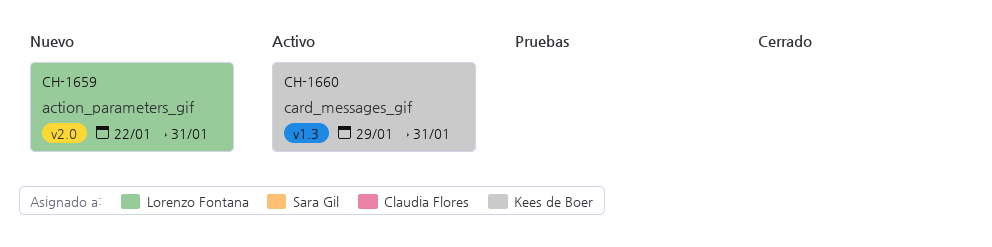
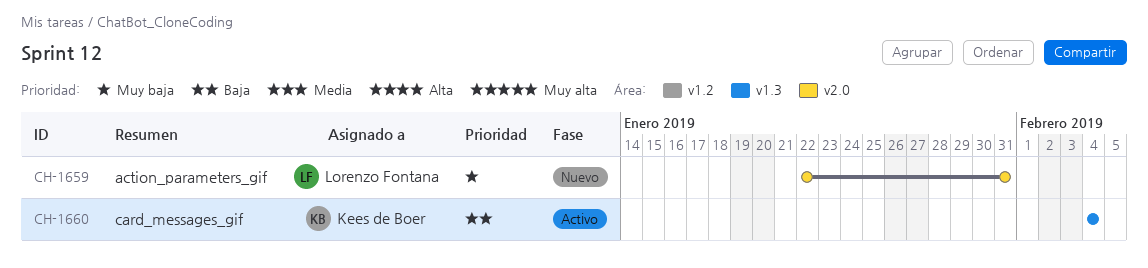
CH-1660, start: Jan 29 -> Feb 4
CH-1660, due: Jan 31 -> Feb 4

